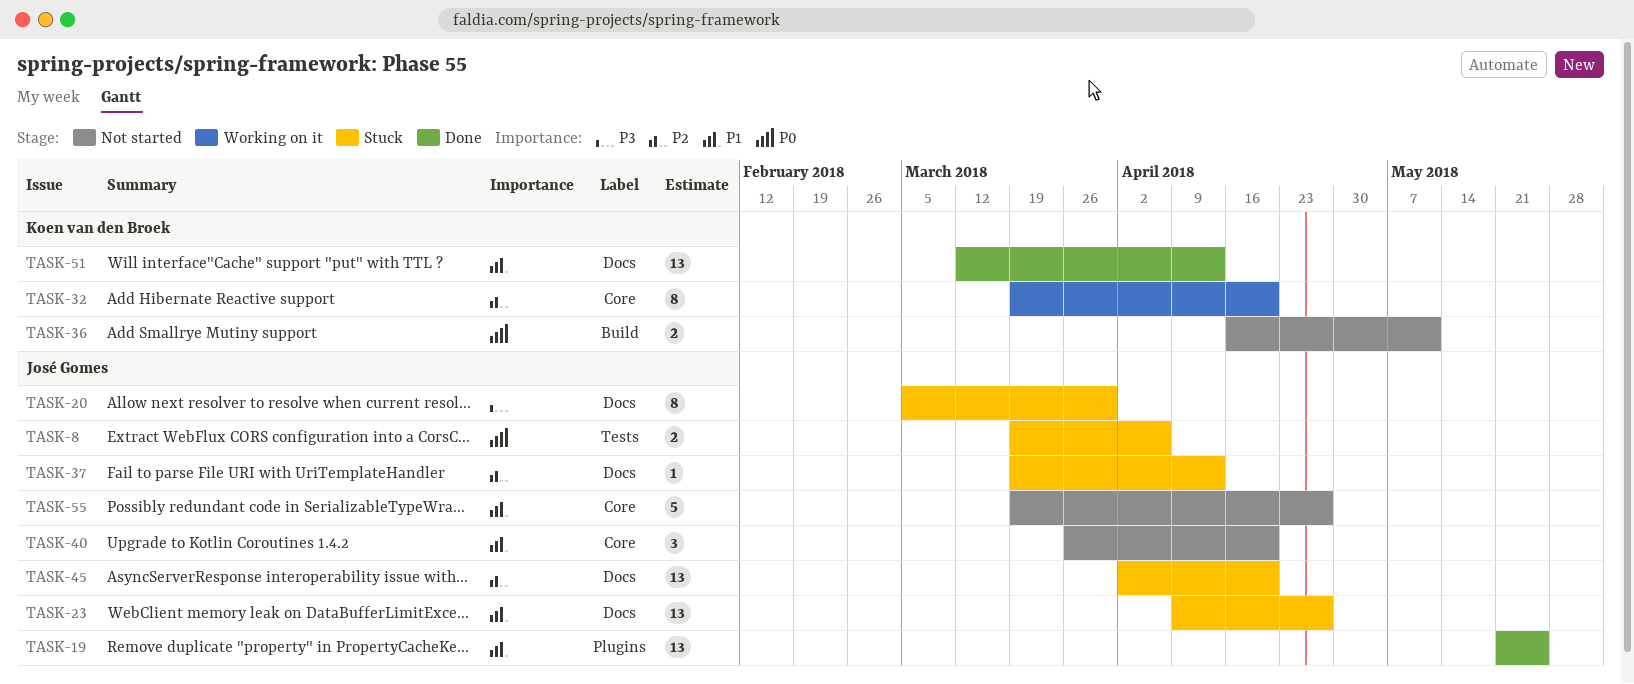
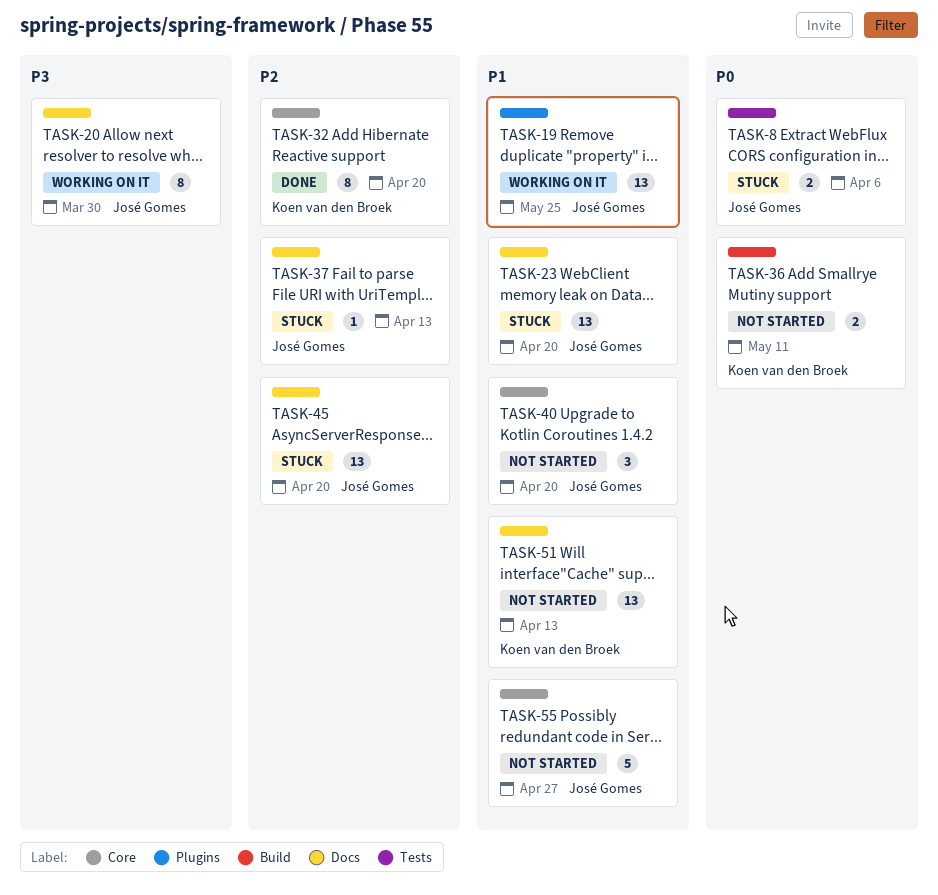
TASK-19, status: Done -> Working on it
TASK-20, status: Stuck -> Working on it
TASK-23, due: Apr 27 -> Apr 20
TASK-32, status: Working on it -> Done
TASK-51, status: Done -> Not started

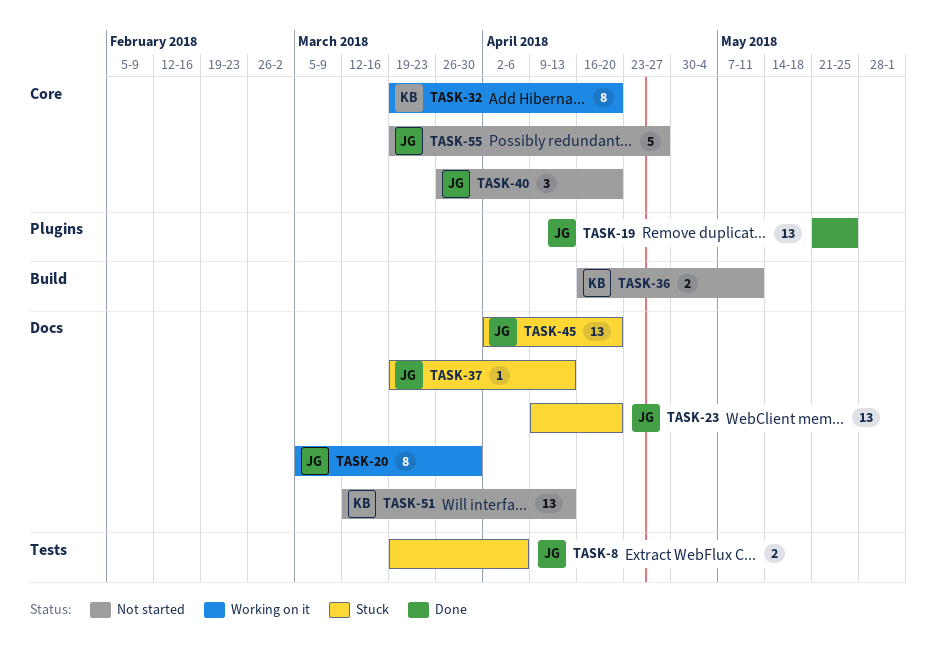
TASK-19, status: Working on it -> Done
TASK-32, status: Done -> Working on it

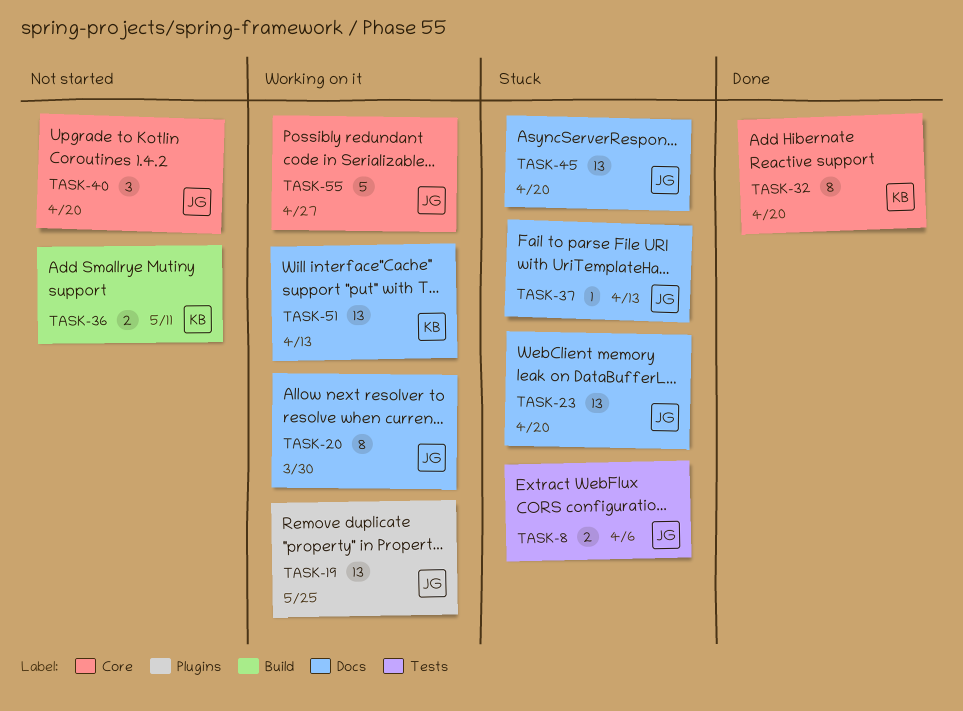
TASK-19, status: Done -> Working on it
TASK-32, status: Working on it -> Done
TASK-51, status: Not started -> Working on it
TASK-55, status: Not started -> Working on it

